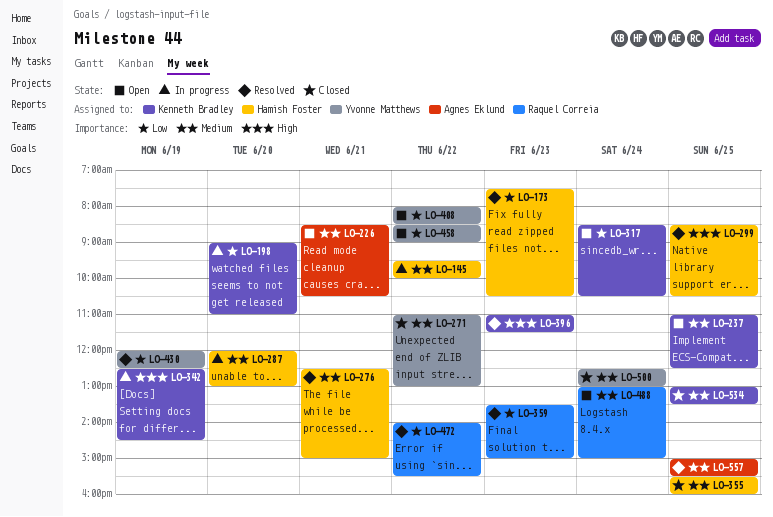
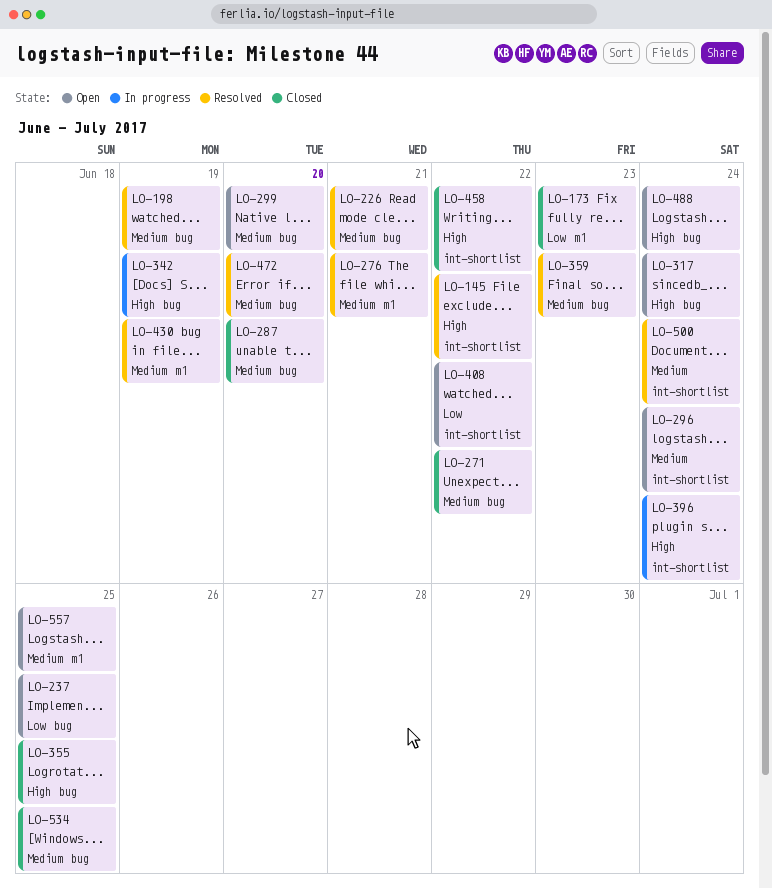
LO-145, status: In progress -> Resolved
LO-145, priority: Medium -> High
LO-173, status: Resolved -> Closed
LO-198, status: In progress -> Resolved
LO-198, priority: Low -> Medium
LO-198, day: Jun 20 -> Jun 19
LO-226, status: Open -> Resolved
LO-237, priority: Medium -> Low
LO-287, status: In progress -> Closed
LO-296: none -> present
LO-299, status: Resolved -> Open
LO-299, priority: High -> Medium
LO-299, day: Jun 25 -> Jun 20
LO-317, priority: Low -> High
LO-355, priority: Medium -> High
LO-359, priority: Low -> Medium
LO-396, status: Resolved -> In progress
LO-396, day: Jun 23 -> Jun 24
LO-430, priority: Low -> Medium
LO-458, status: Open -> Closed
LO-458, priority: Low -> High
LO-472, priority: Low -> Medium
LO-472, day: Jun 22 -> Jun 20
LO-488, priority: Medium -> High
LO-500, status: Closed -> Resolved
LO-557, status: Resolved -> Open

